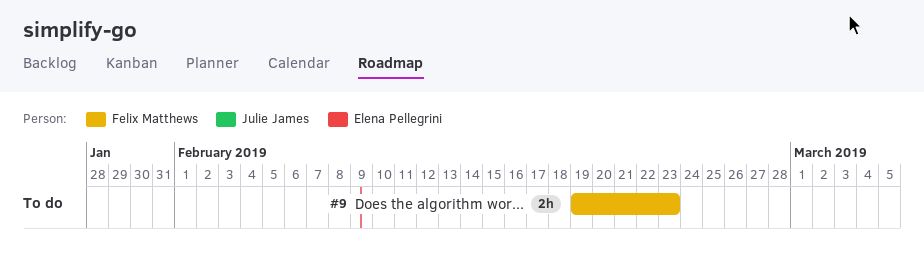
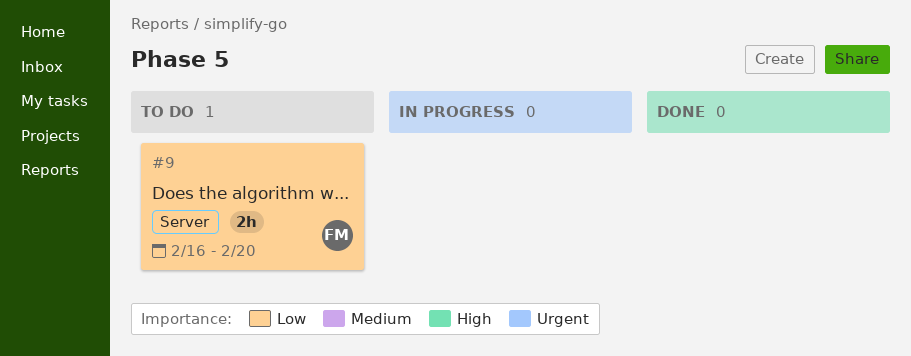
#9, start: Feb 19 -> Feb 16
#9, due: Feb 23 -> Feb 20

